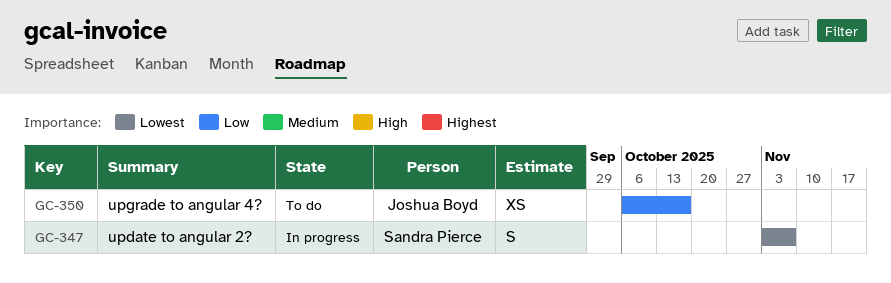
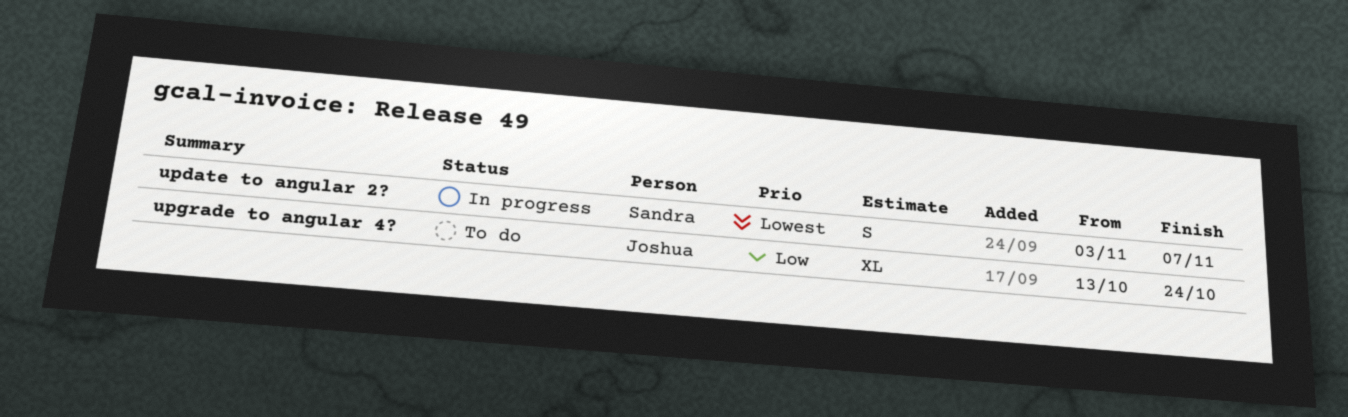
upgrade to angular 4?, estimate: XS -> XL
upgrade to angular 4?, start: Oct 6 -> Oct 13
upgrade to angular 4?, due: Oct 17 -> Oct 24

